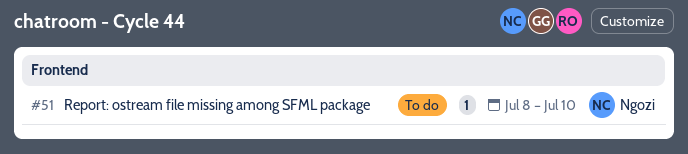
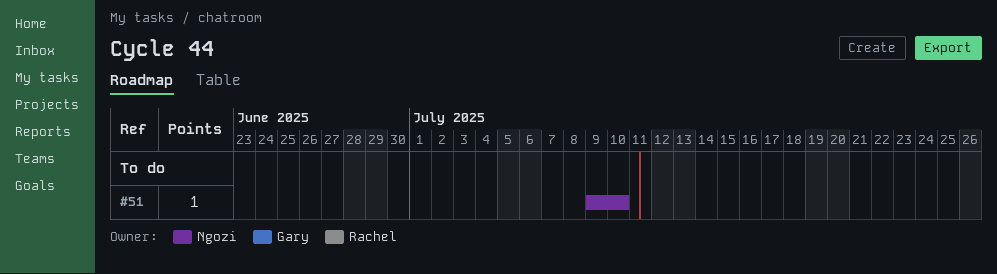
#51, start: Jul 8 -> Jul 9

